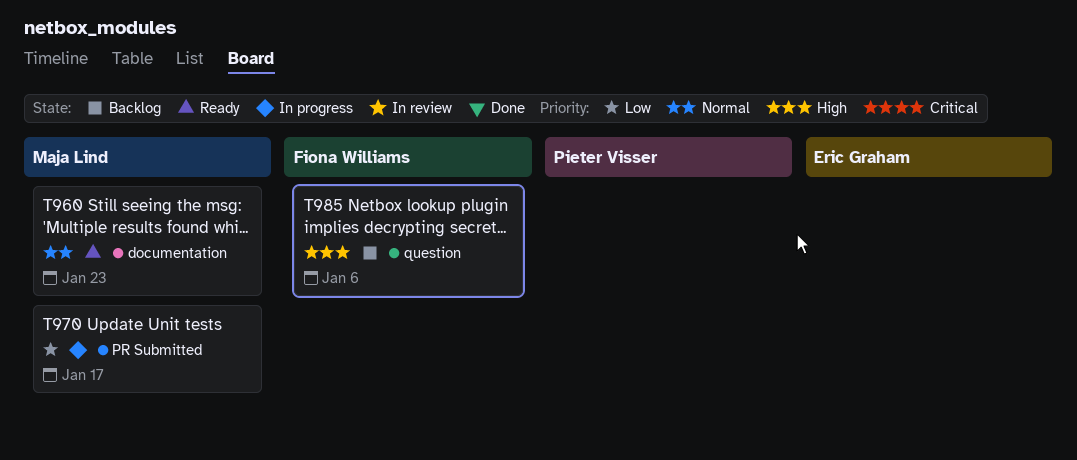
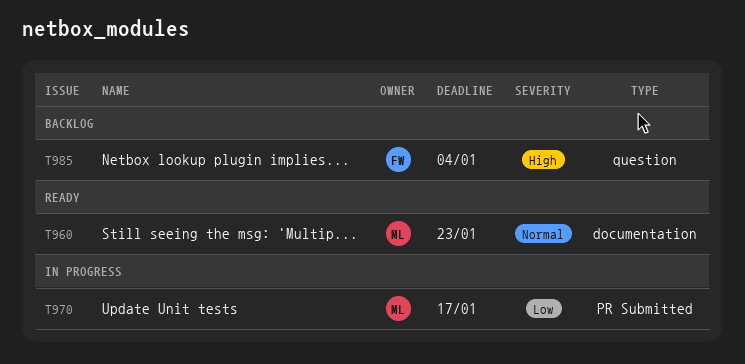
T985, due: Jan 6 -> Jan 4

